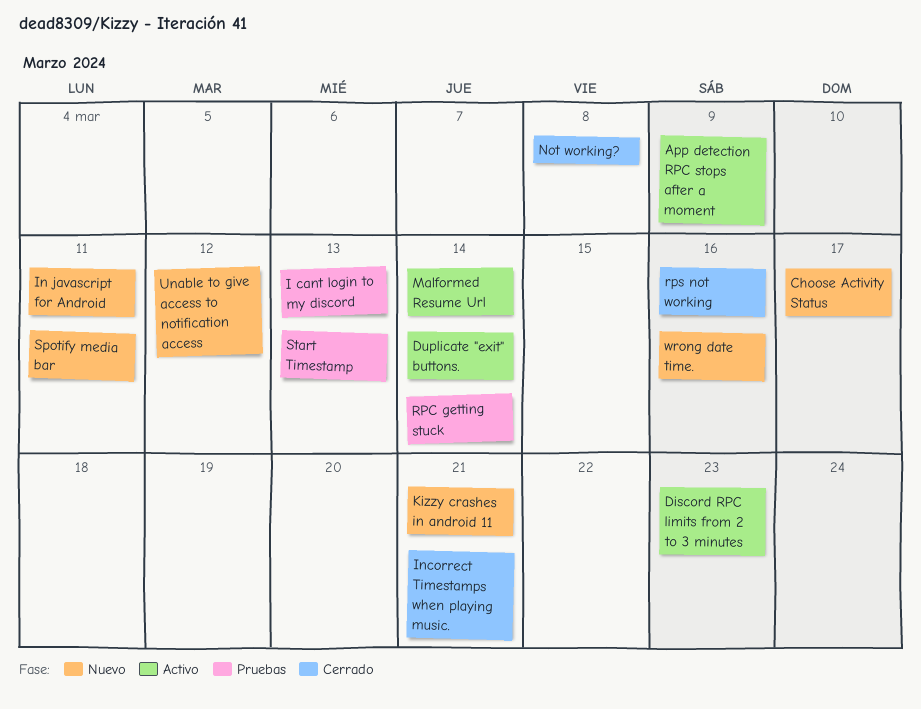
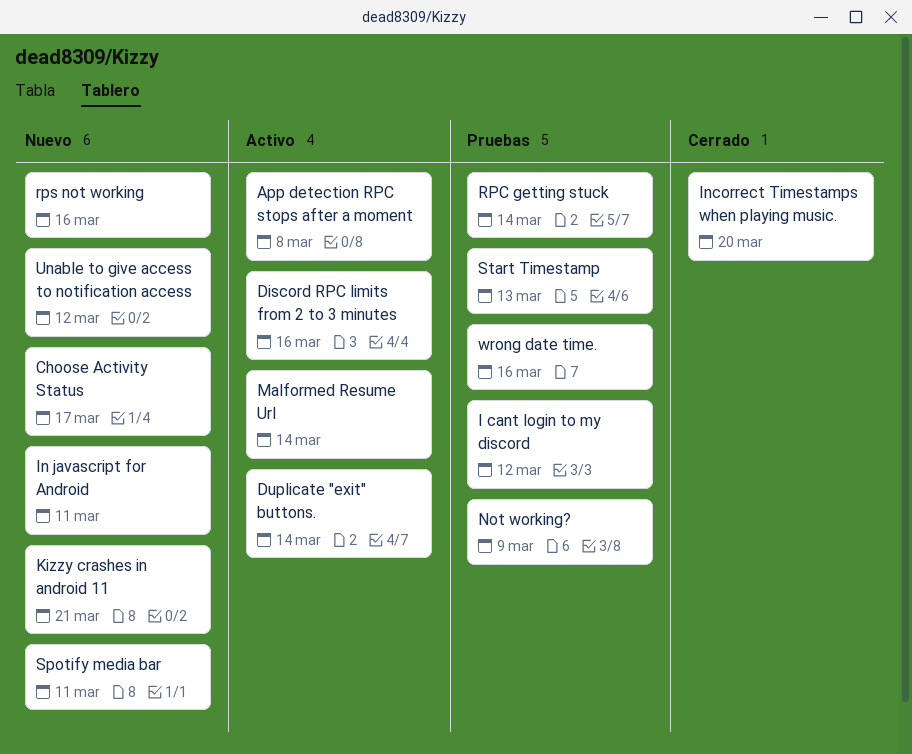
App detection RPC stops after a moment, due: Mar 9 -> Mar 8
Discord RPC limits from 2 to 3 minutes, due: Mar 23 -> Mar 16
I cant login to my discord, due: Mar 13 -> Mar 12
Incorrect Timestamps when playing music., due: Mar 21 -> Mar 20
Not working?, status: Cerrado -> Pruebas
Not working?, due: Mar 8 -> Mar 9
rps not working, status: Cerrado -> Nuevo
wrong date time., status: Nuevo -> Pruebas

